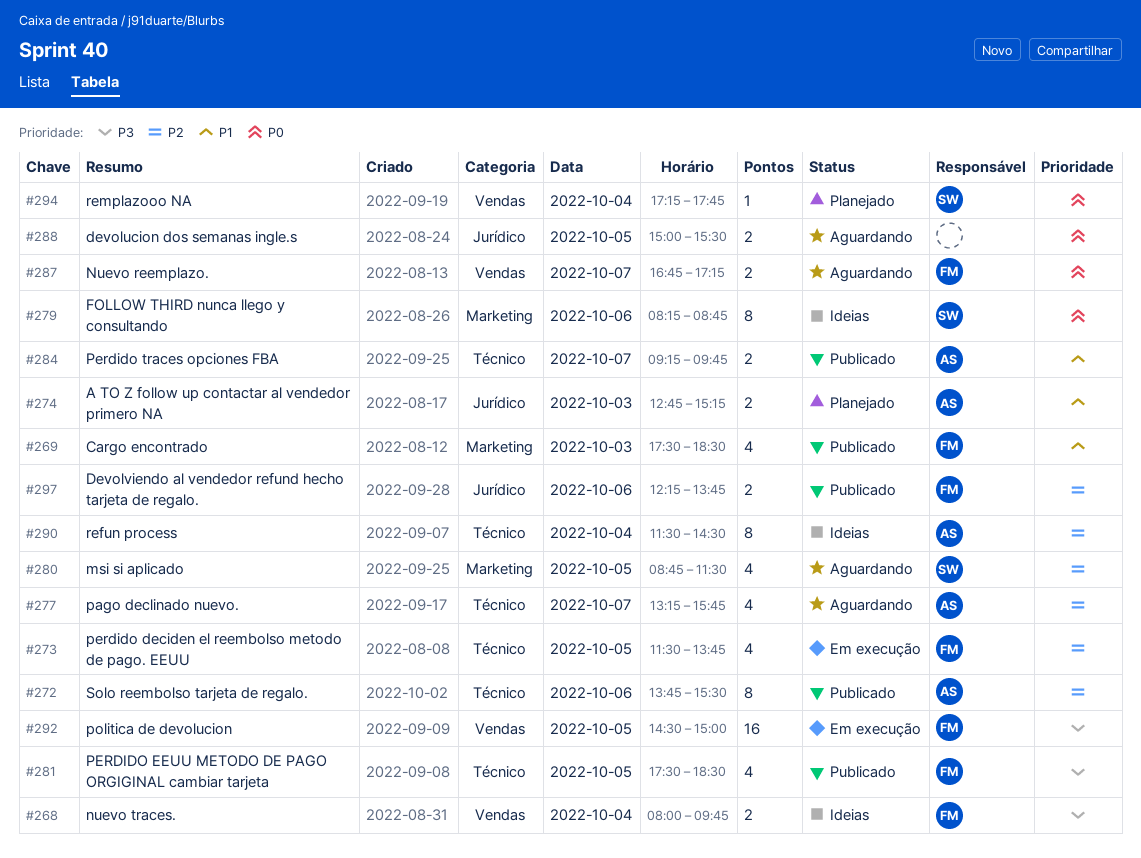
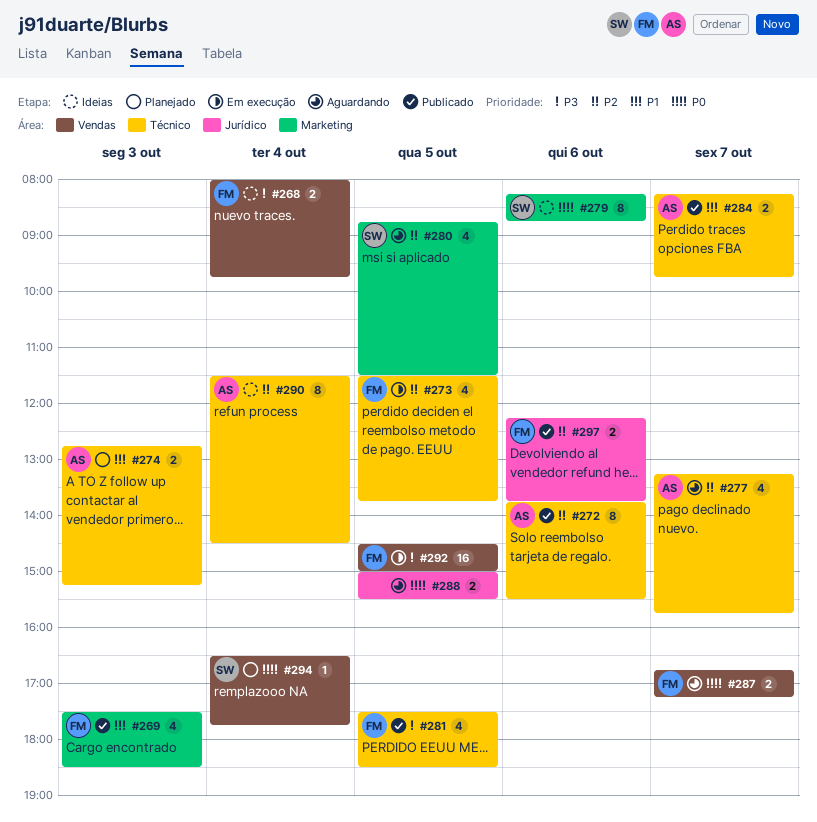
#274, label: Jurídico -> Técnico
#284, begins: 09:15 -> 08:15
#294, begins: 17:15 -> 16:30

